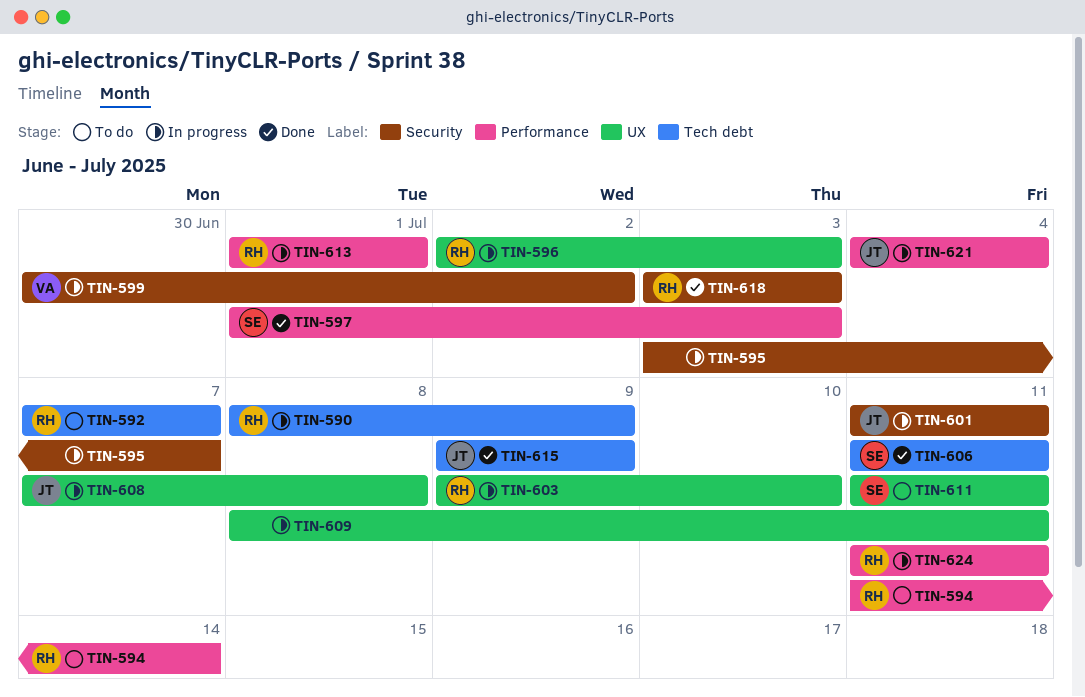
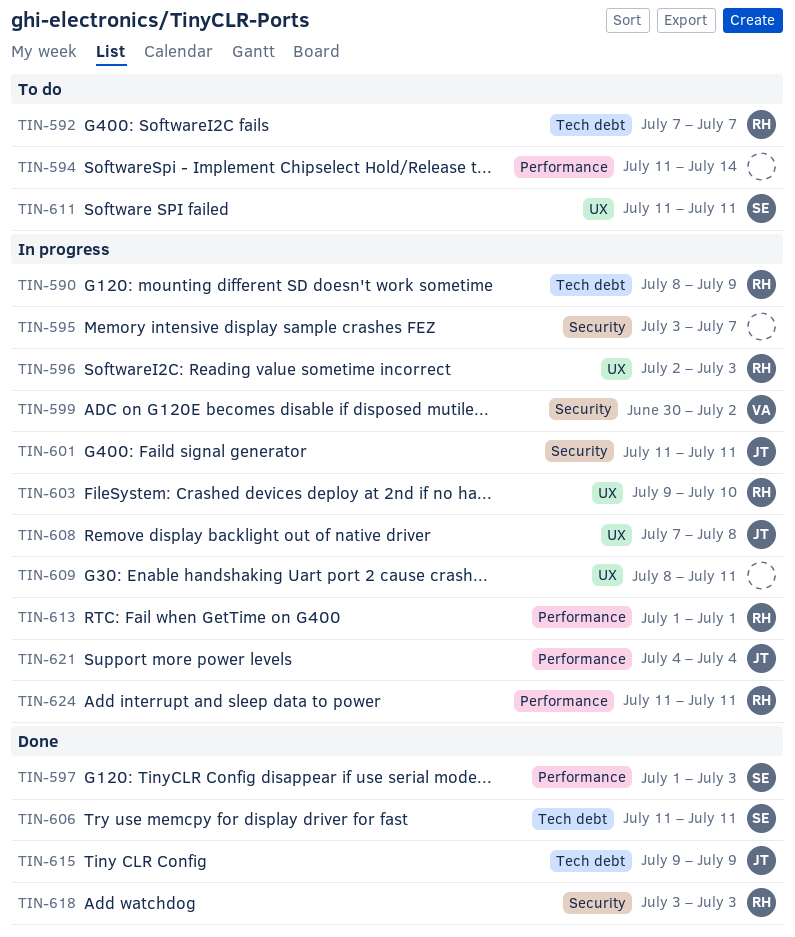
TIN-594, owner: RH -> none

